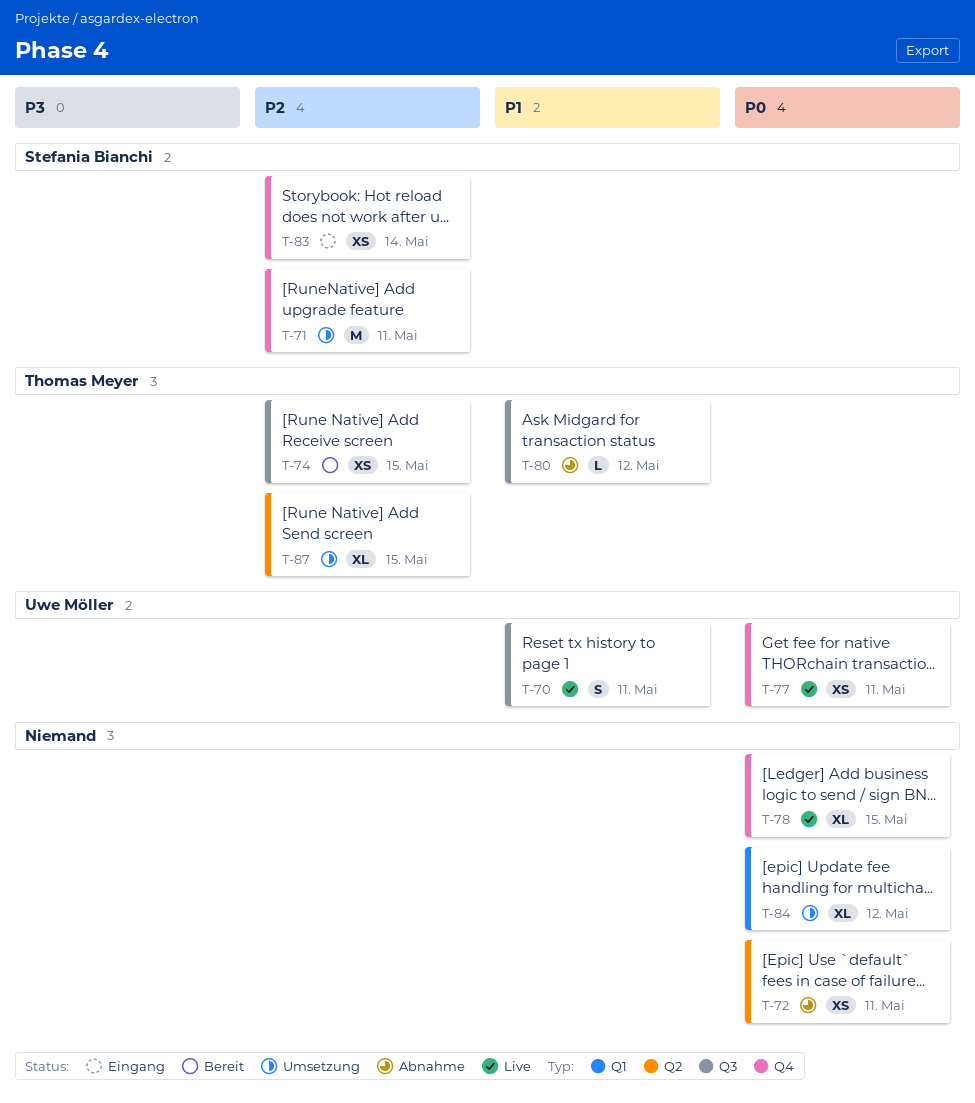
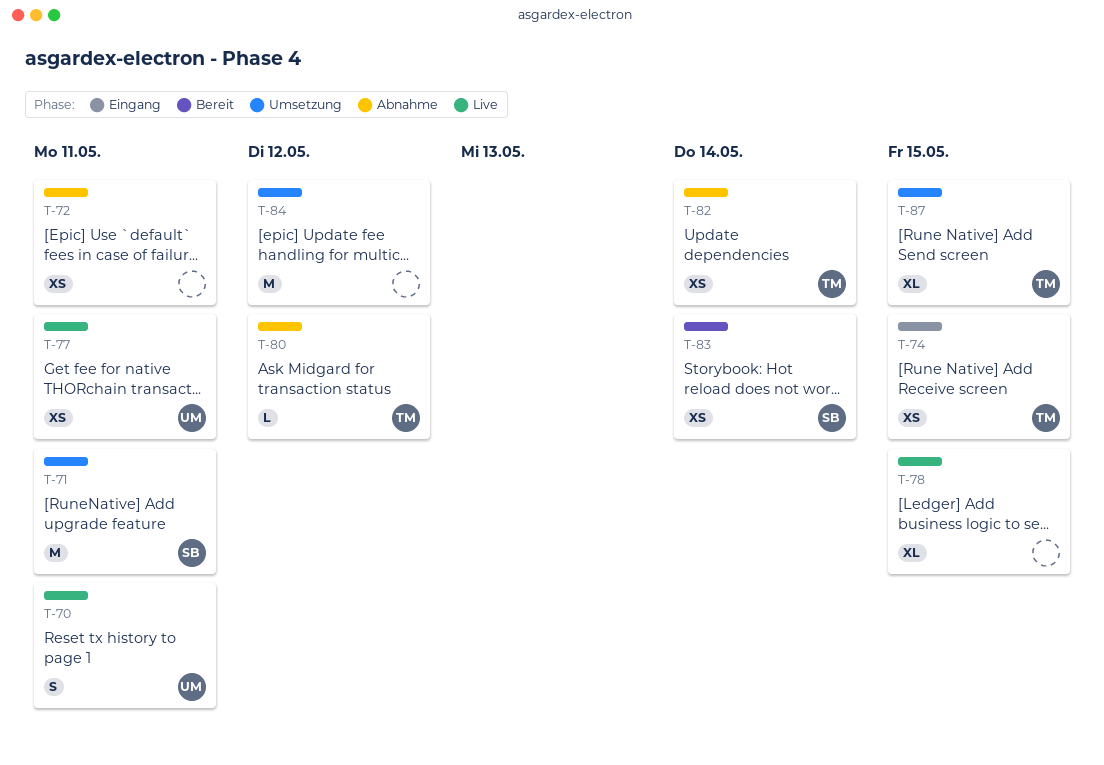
T-74, status: Bereit -> Eingang
T-82: none -> present
T-83, status: Eingang -> Bereit
T-84, estimate: XL -> M

